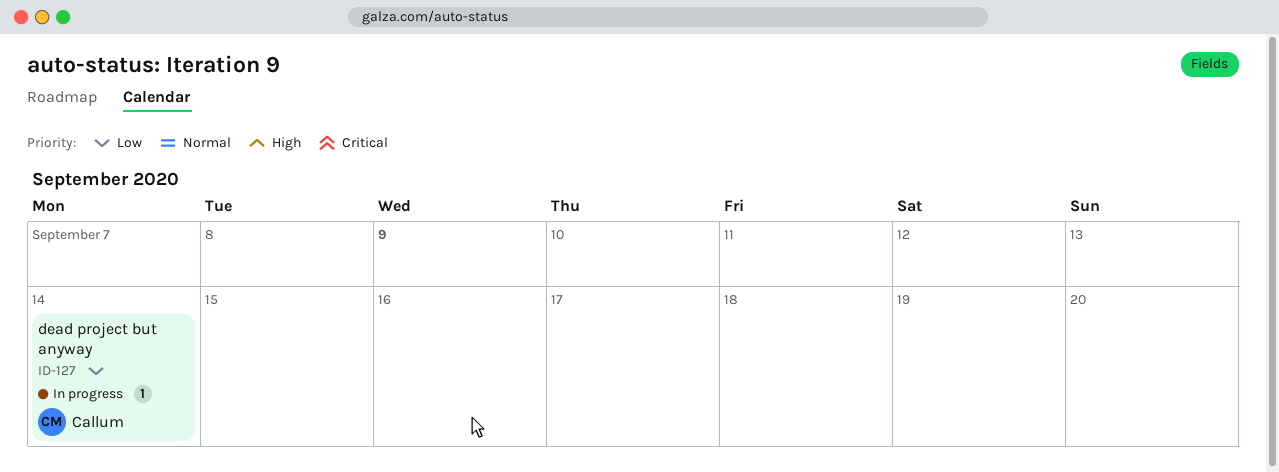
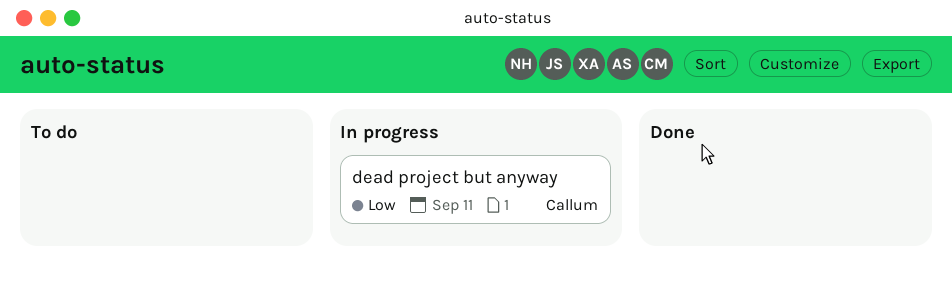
dead project but anyway, due: Sep 14 -> Sep 11

